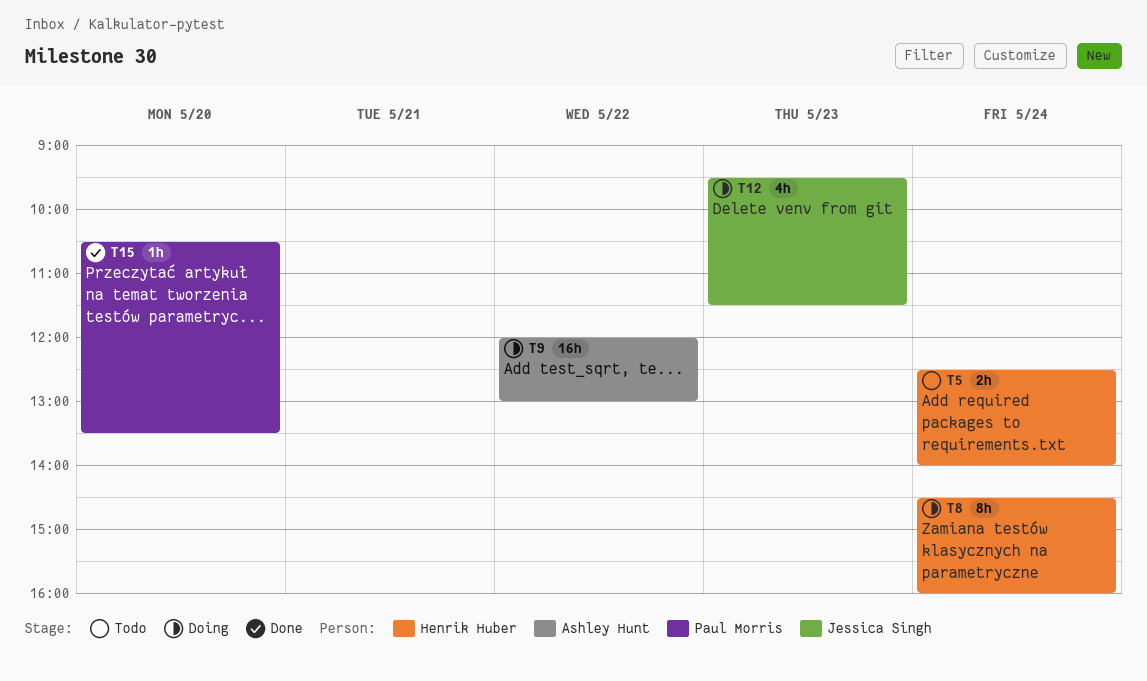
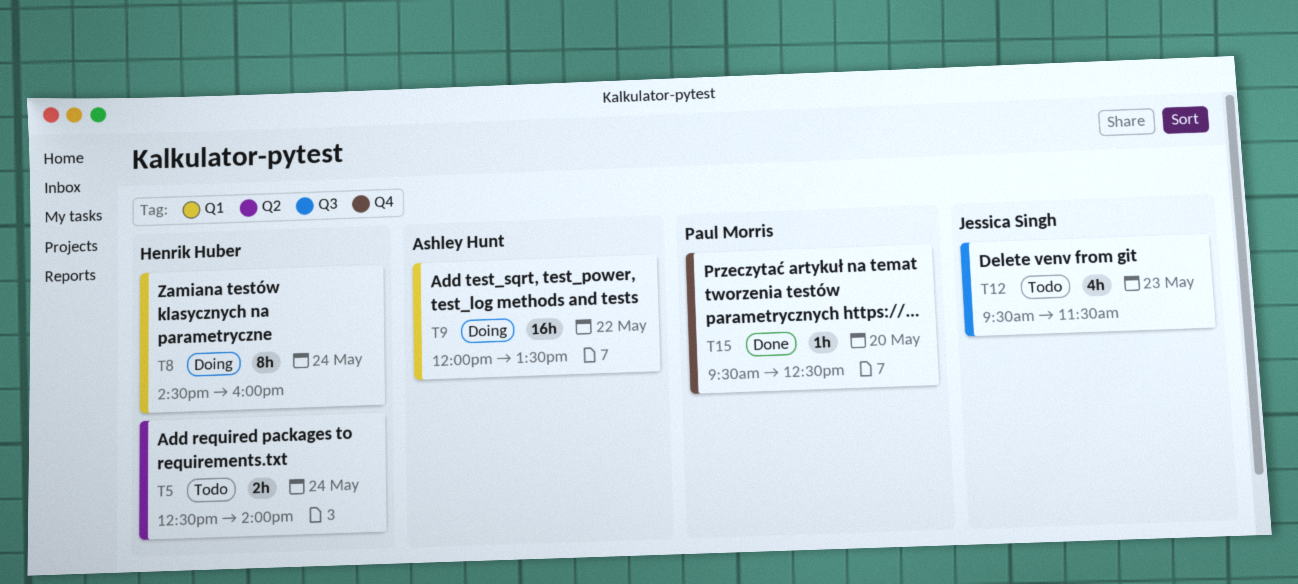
T9, ends: 13:00 -> 13:30
T12, status: Doing -> Todo
T15, begins: 10:30 -> 09:30
T15, ends: 13:30 -> 12:30

